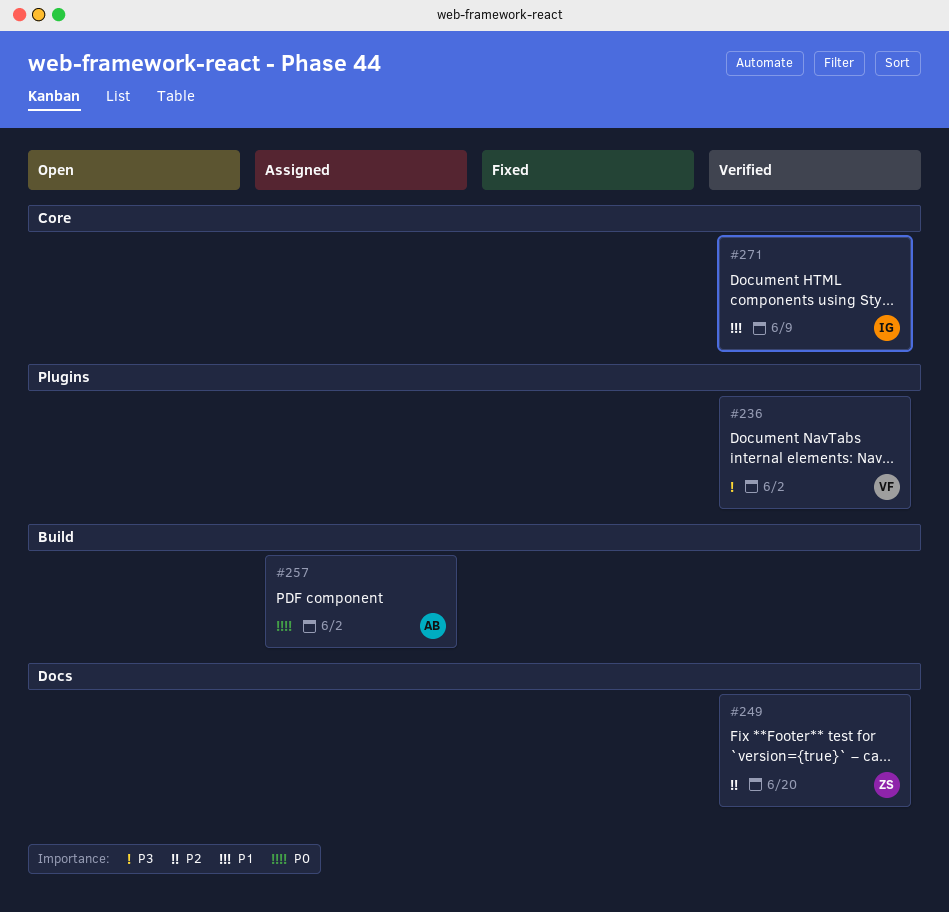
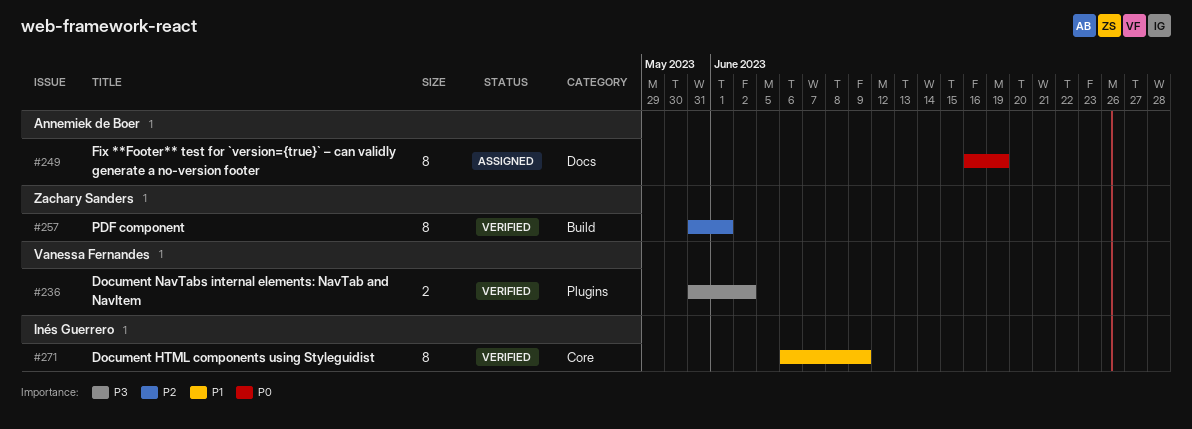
#249, status: Verified -> Assigned
#249, owner: Zachary Sanders -> Annemiek de Boer
#249, priority: P2 -> P0
#249, due: Jun 20 -> Jun 19
#257, status: Assigned -> Verified
#257, owner: Annemiek de Boer -> Zachary Sanders
#257, priority: P0 -> P2
#257, due: Jun 2 -> Jun 1

